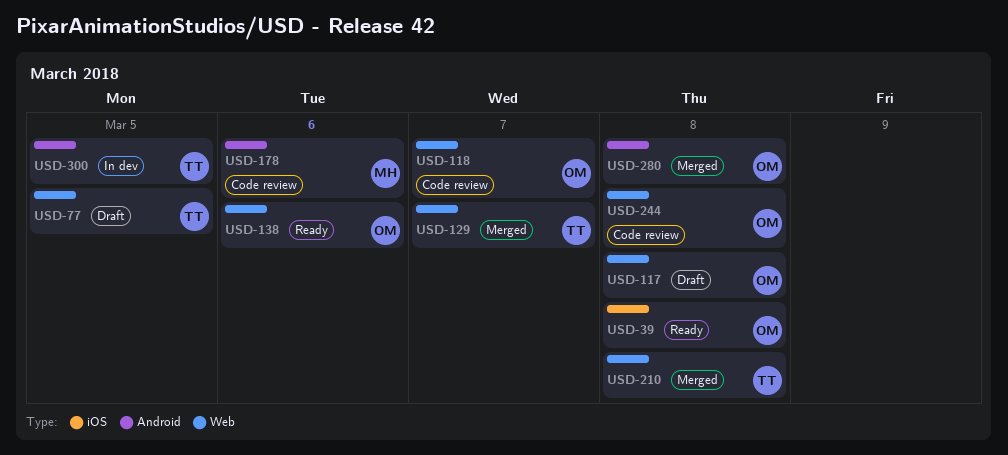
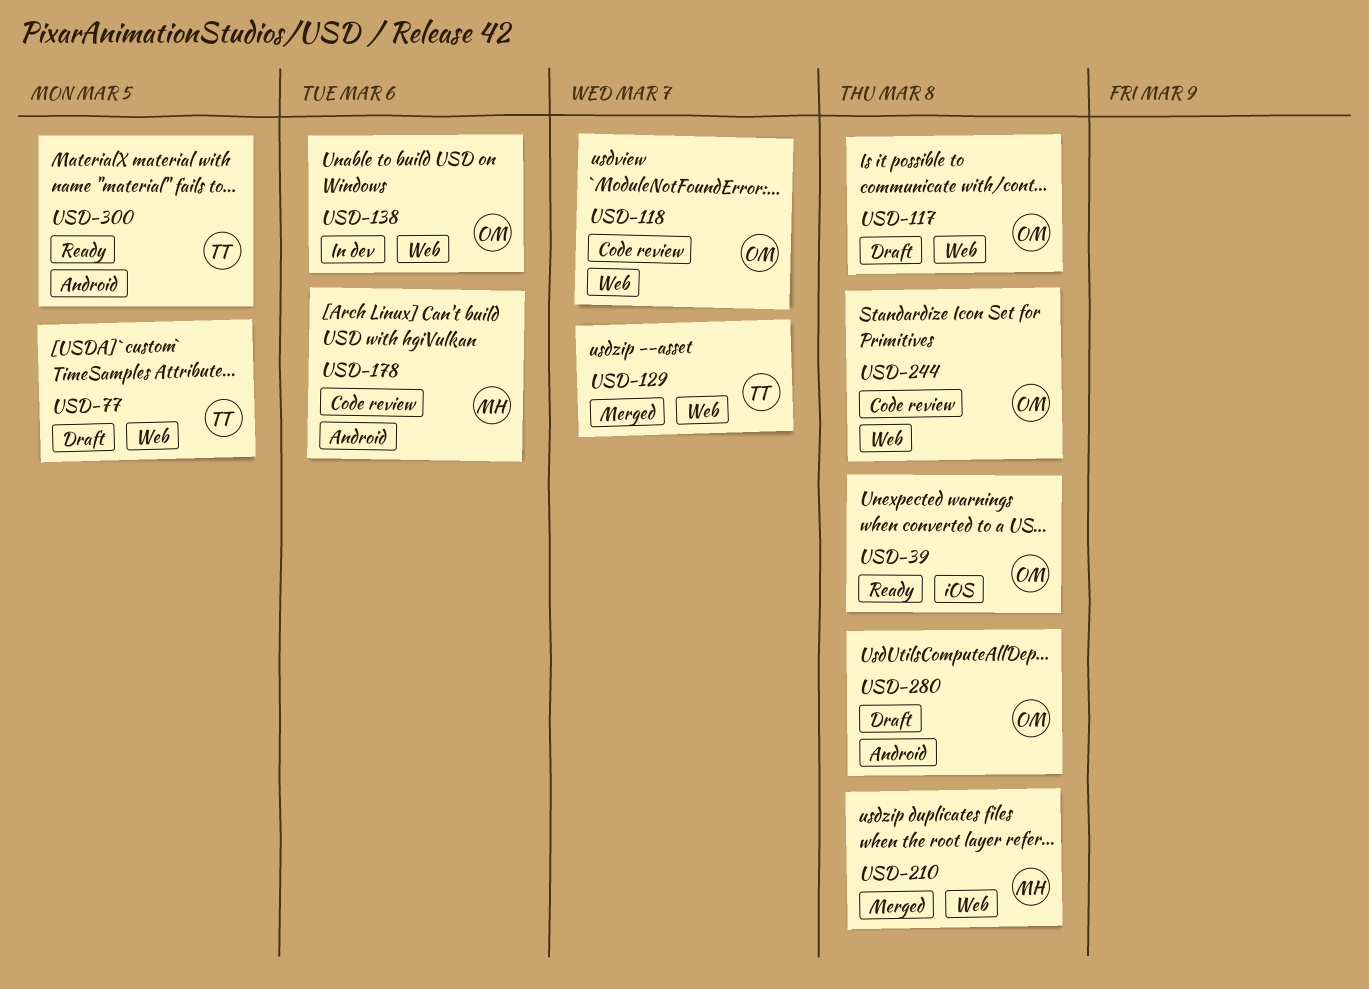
USD-138, status: Ready -> In dev
USD-210, owner: TT -> MH
USD-280, status: Merged -> Draft
USD-300, status: In dev -> Ready

